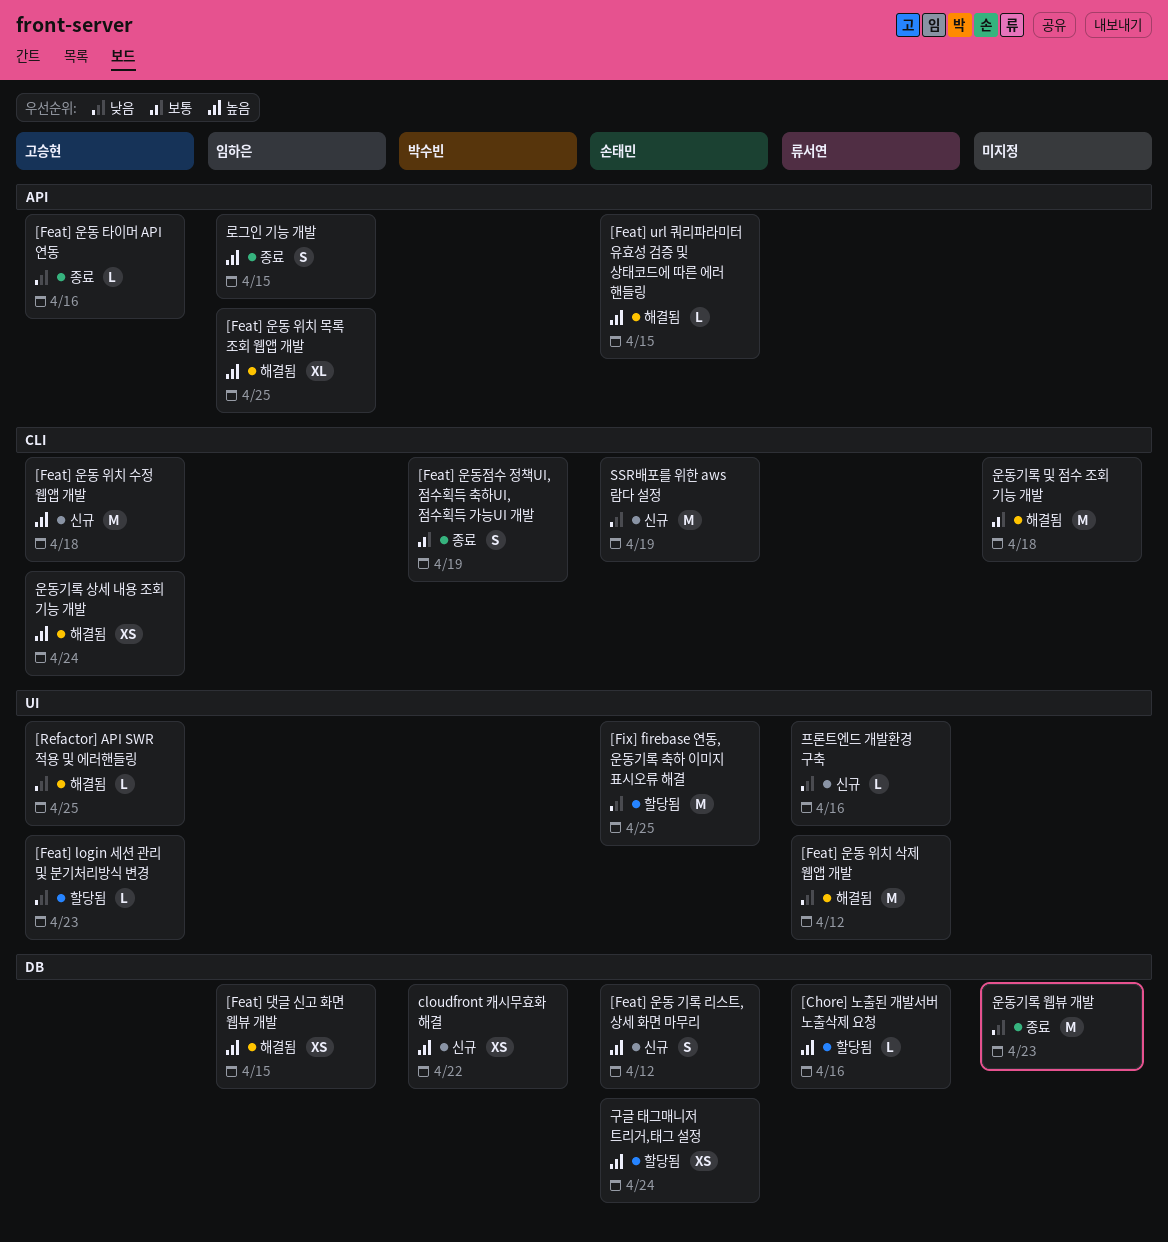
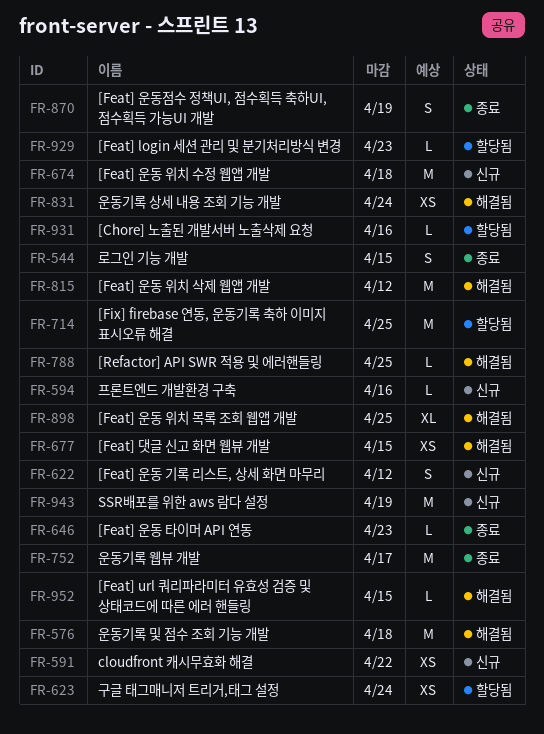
[Feat] 운동 타이머 API 연동, due: Apr 16 -> Apr 23
운동기록 웹뷰 개발, due: Apr 23 -> Apr 17

